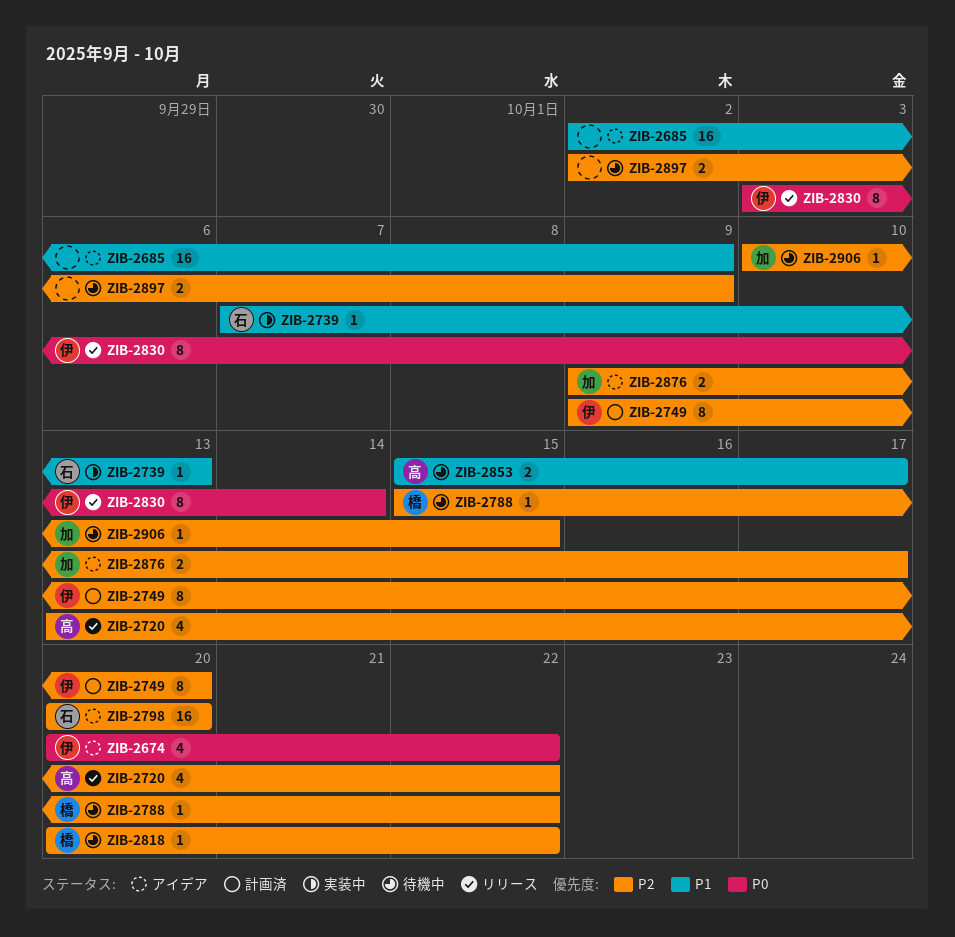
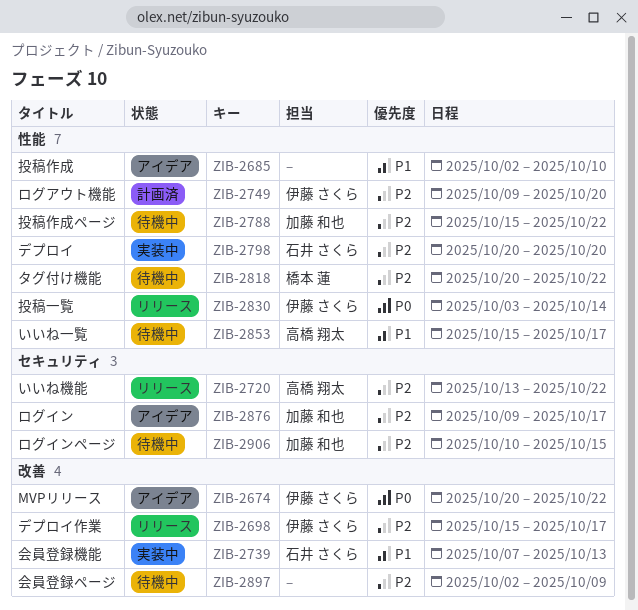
ZIB-2685, due: Oct 9 -> Oct 10
ZIB-2698: none -> present
ZIB-2788, owner: 橋本 蓮 -> 加藤 和也
ZIB-2798, status: アイデア -> 実装中

